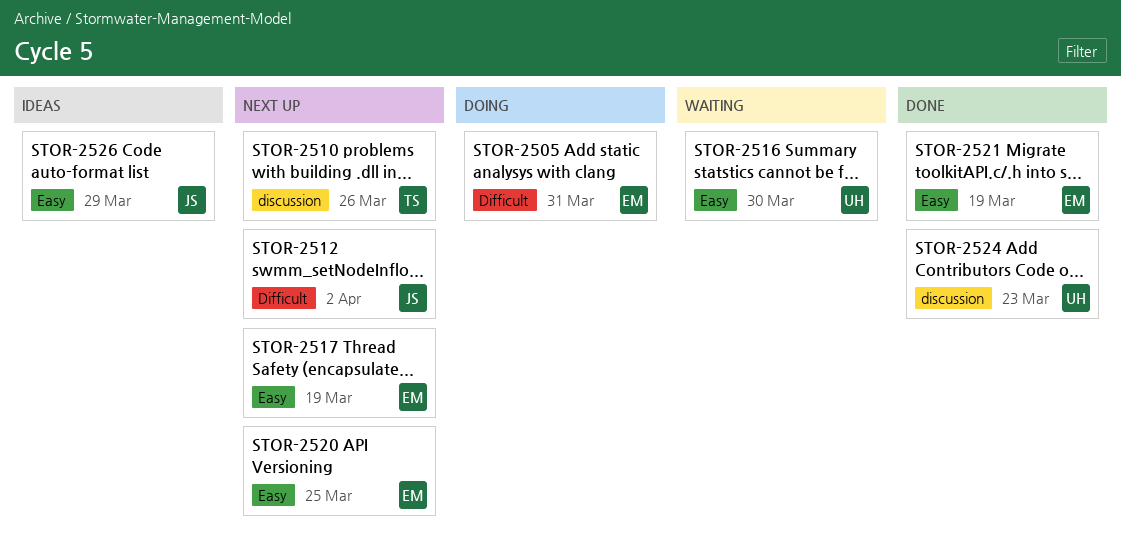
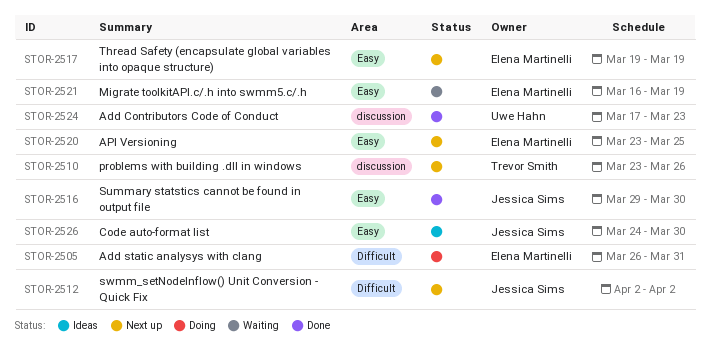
STOR-2516, status: Waiting -> Done
STOR-2516, owner: Uwe Hahn -> Jessica Sims
STOR-2521, status: Done -> Waiting
STOR-2526, due: Mar 29 -> Mar 30

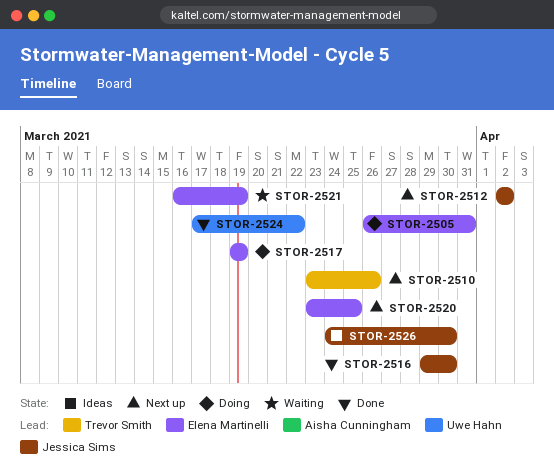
STOR-2517, status: Next up -> Doing
STOR-2524, due: Mar 23 -> Mar 22

